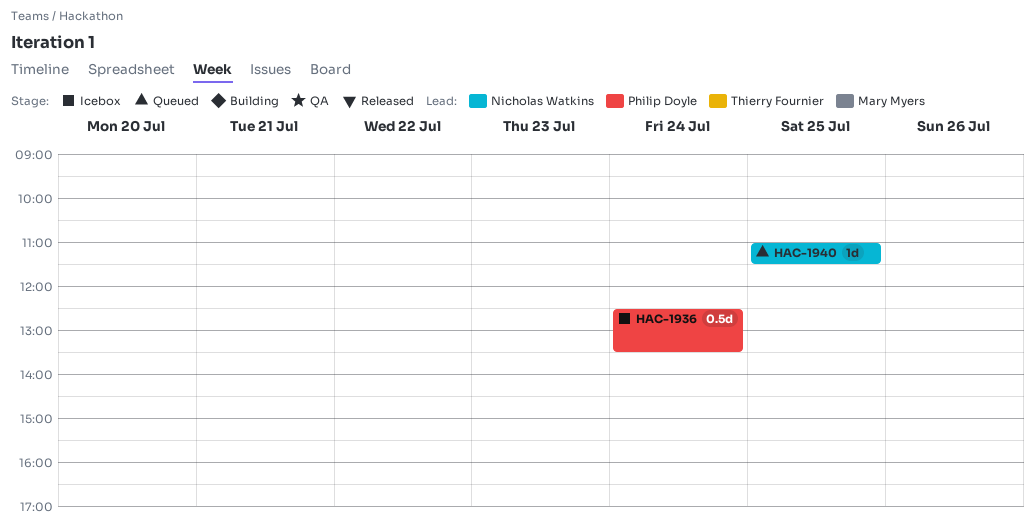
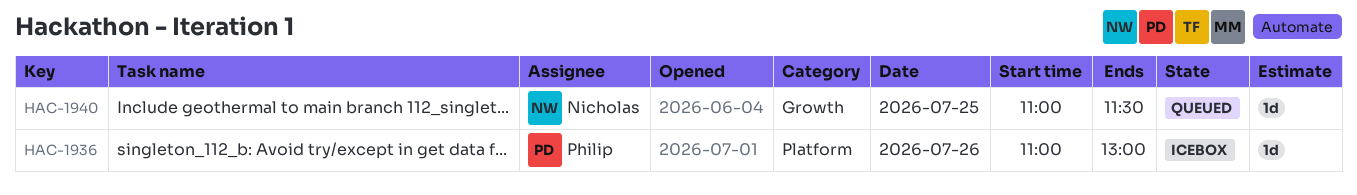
HAC-1936, estimate: 0.5d -> 1d
HAC-1936, day: Jul 24 -> Jul 26
HAC-1936, begins: 12:30 -> 11:00
HAC-1936, ends: 13:30 -> 13:00

